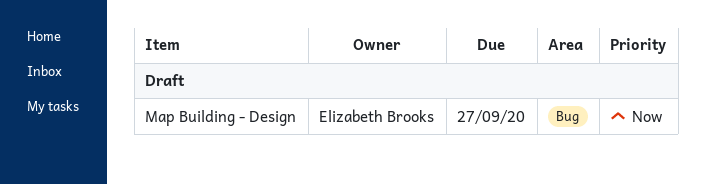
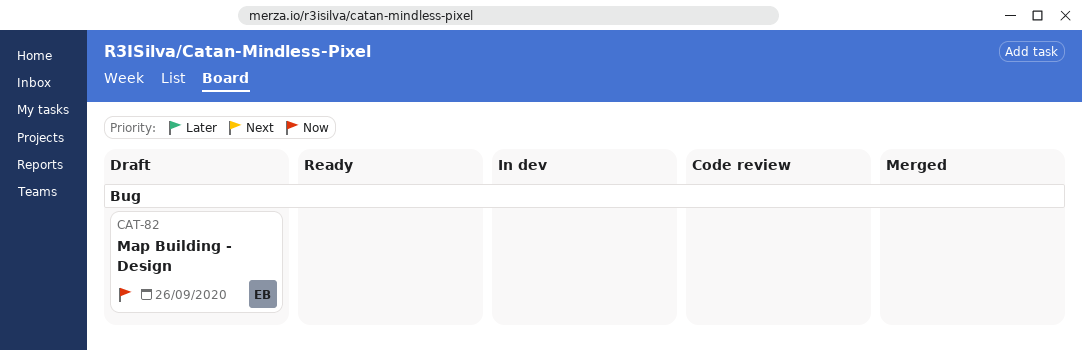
Map Building - Design, due: Sep 27 -> Sep 26

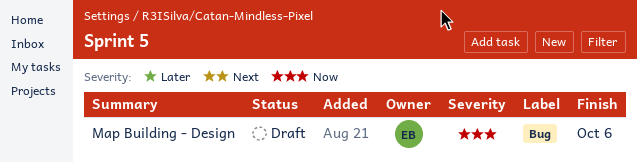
Map Building - Design, due: Sep 26 -> Oct 6

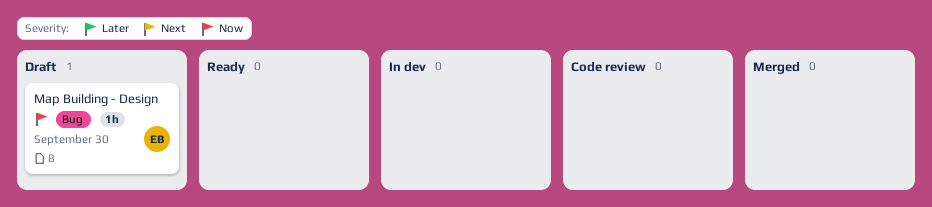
Map Building - Design, due: Oct 6 -> Sep 30

